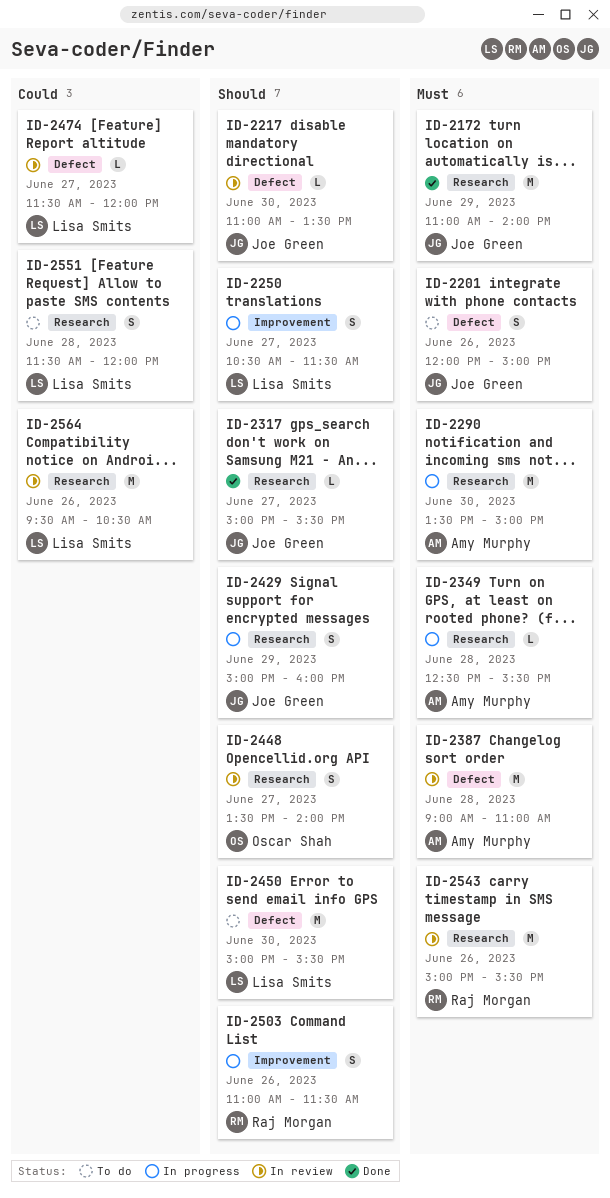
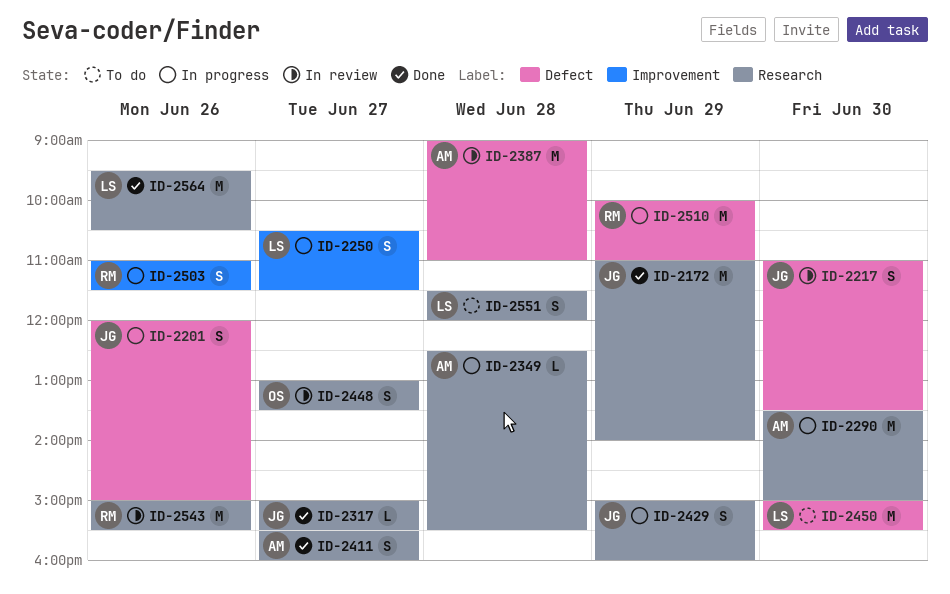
ID-2201, status: To do -> In progress
ID-2217, estimate: L -> S
ID-2411: none -> present
ID-2448, begins: 13:30 -> 13:00
ID-2448, ends: 14:00 -> 13:30
ID-2474: present -> none
ID-2510: none -> present
ID-2564, status: In review -> Done

